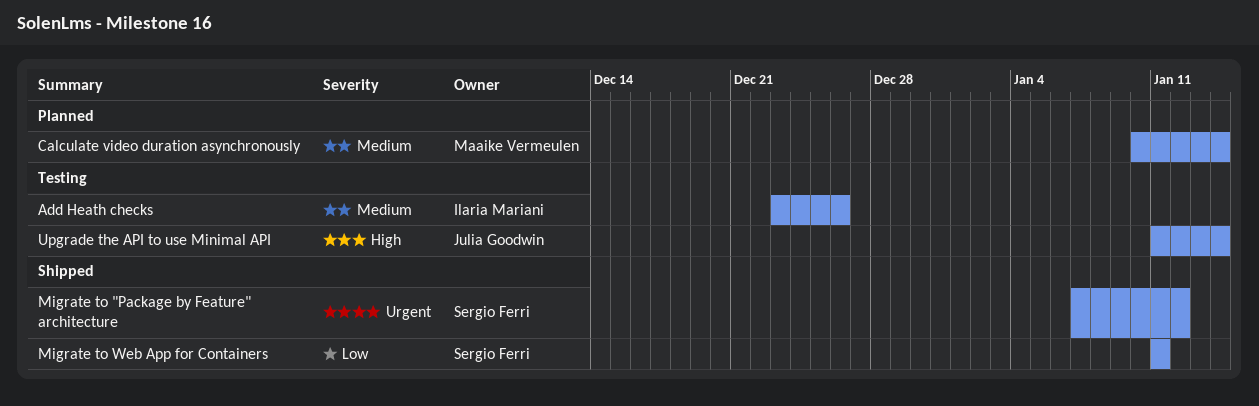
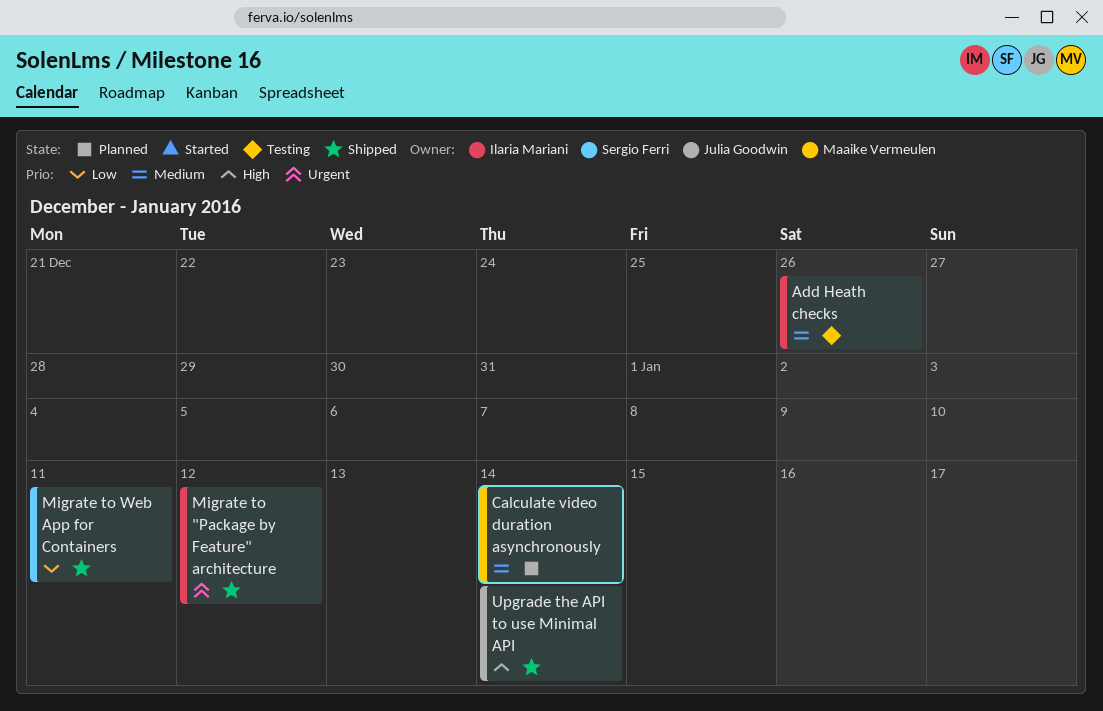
Migrate to "Package by Feature" architecture, owner: Sergio Ferri -> Ilaria Mariani
Upgrade the API to use Minimal API, status: Testing -> Shipped

